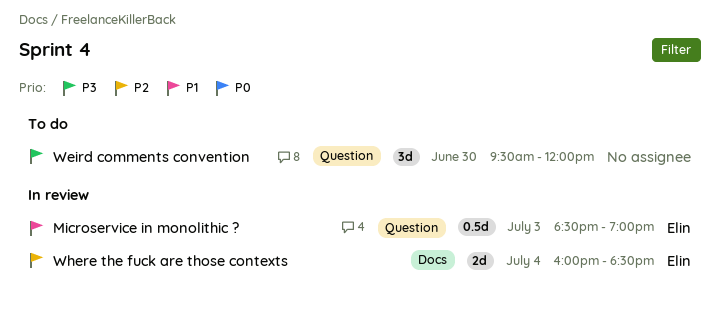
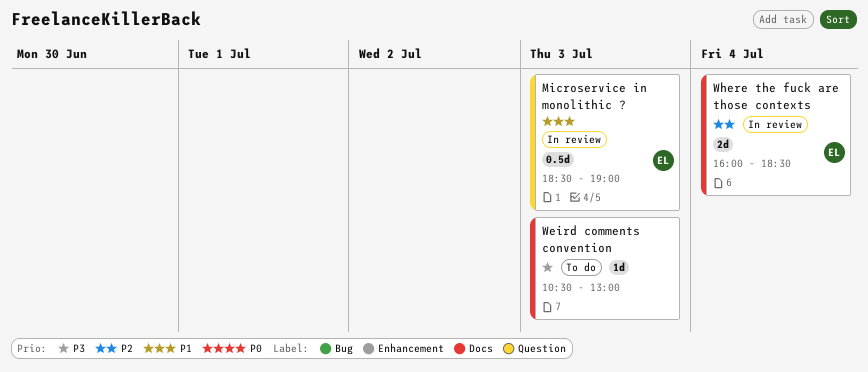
Weird comments convention, label: Question -> Docs
Weird comments convention, estimate: 3d -> 1d
Weird comments convention, day: Jun 30 -> Jul 3
Weird comments convention, begins: 09:30 -> 10:30
Weird comments convention, ends: 12:00 -> 13:00

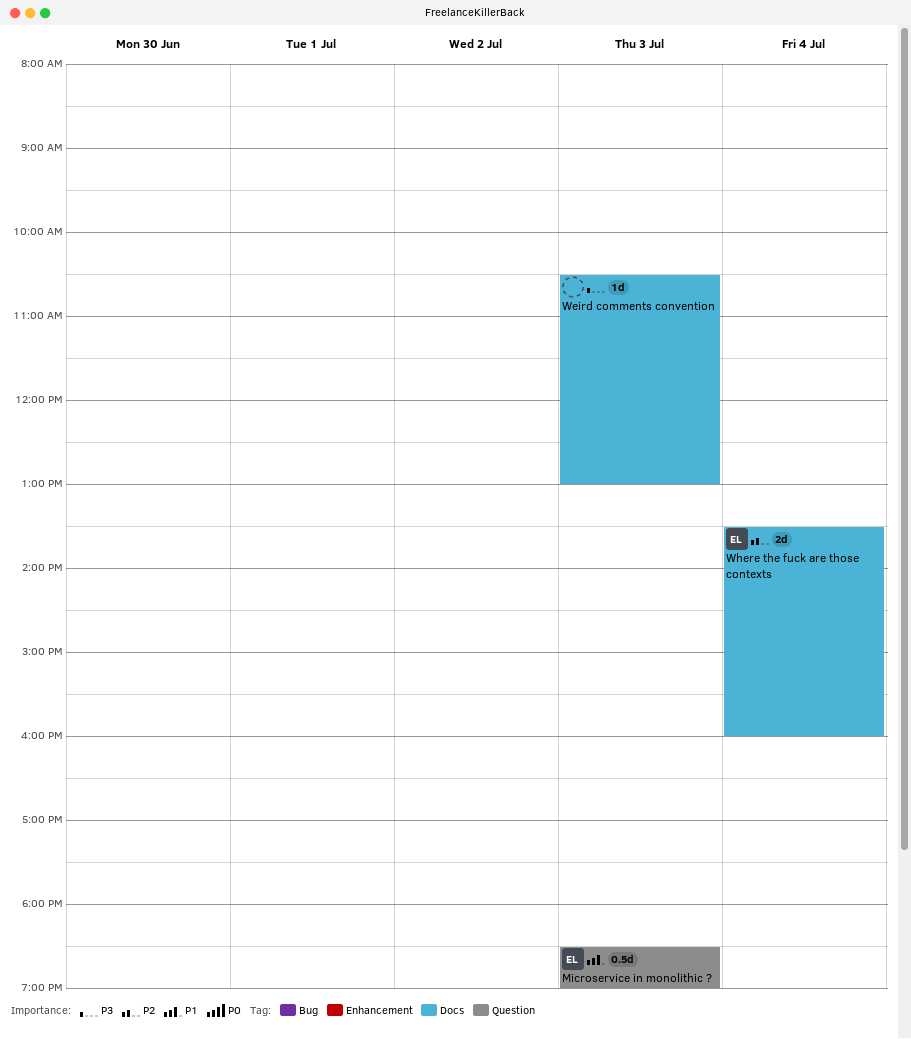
Where the fuck are those contexts, begins: 16:00 -> 13:30
Where the fuck are those contexts, ends: 18:30 -> 16:00

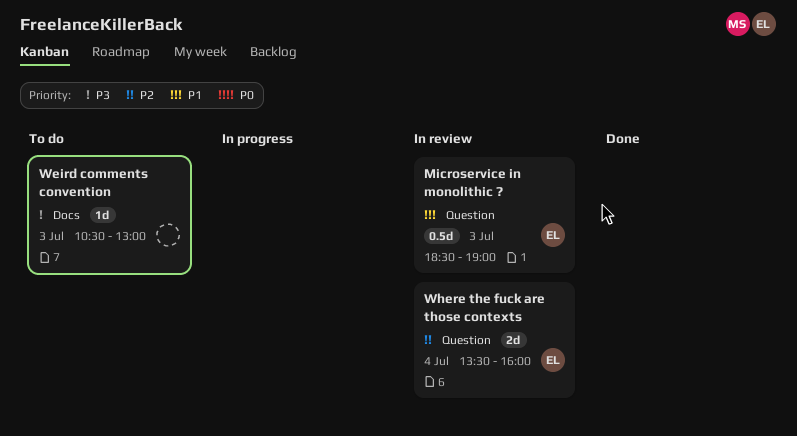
Where the fuck are those contexts, label: Docs -> Question

